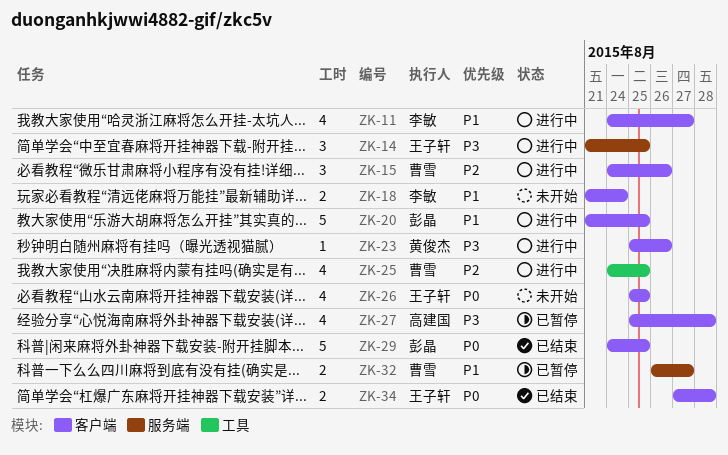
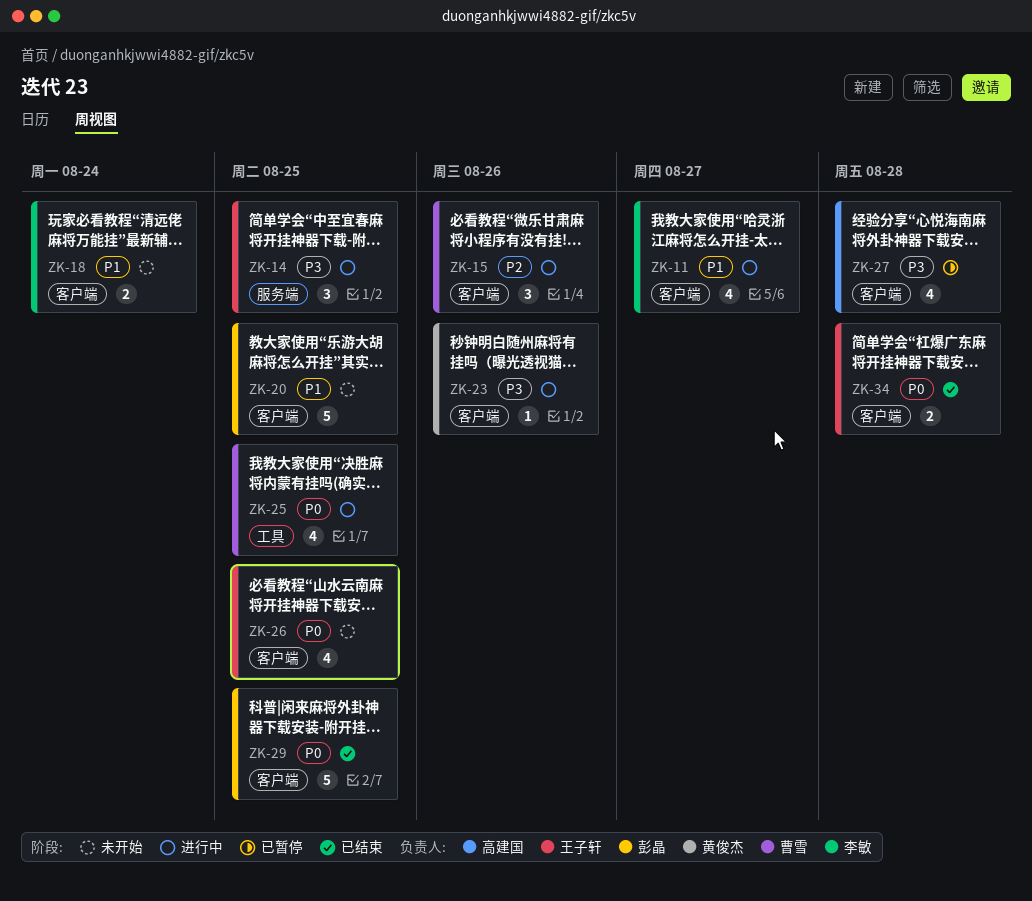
ZK-20, status: 进行中 -> 未开始
ZK-25, priority: P2 -> P0
ZK-32: present -> none

